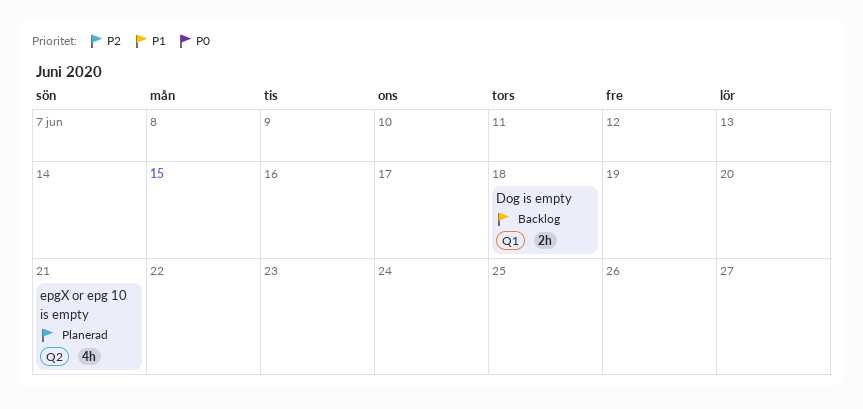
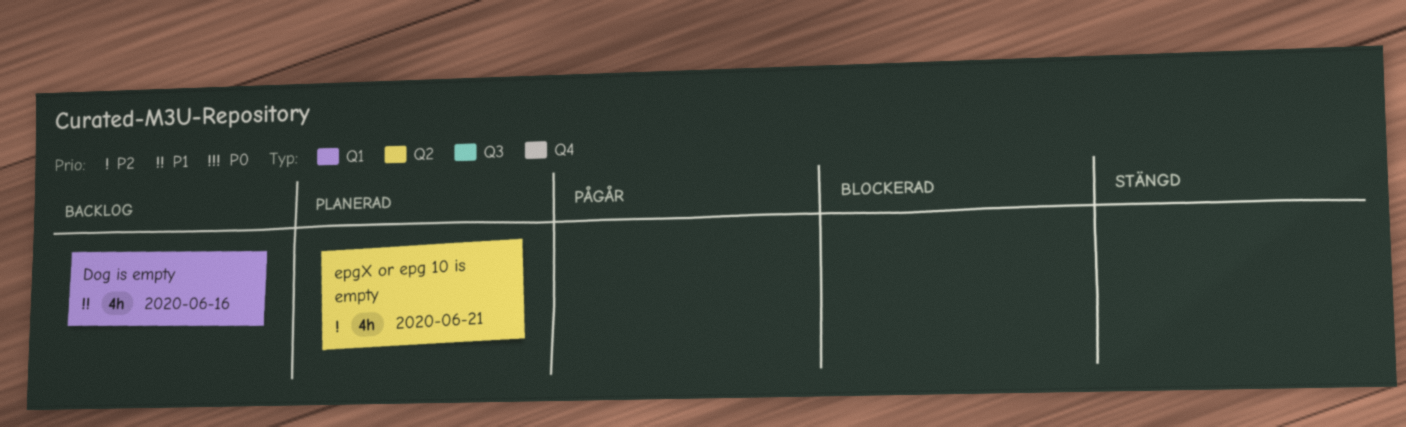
Dog is empty, estimate: 2h -> 4h
Dog is empty, due: Jun 18 -> Jun 16

